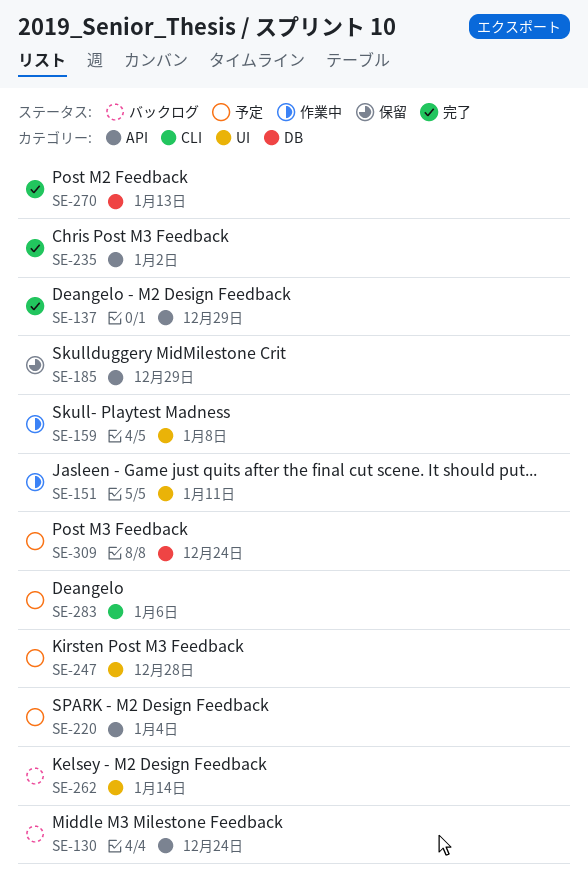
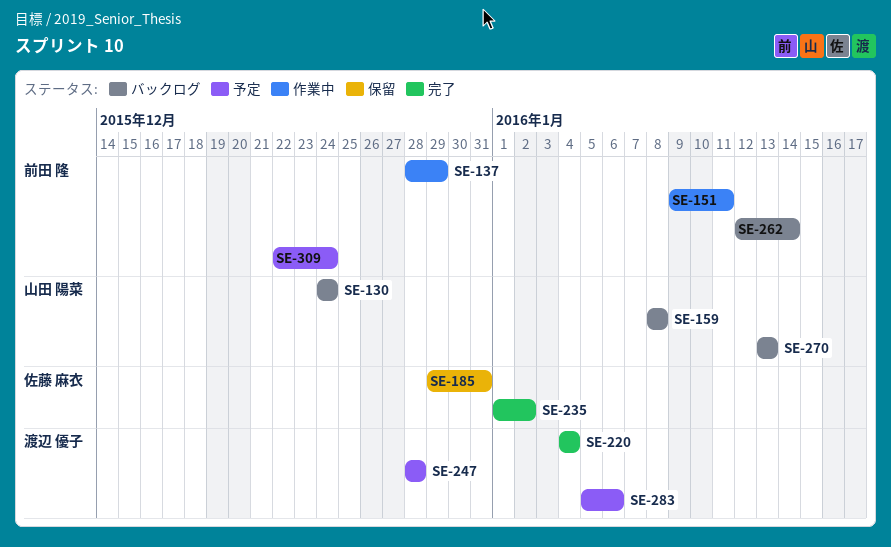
SE-137, status: 完了 -> 作業中
SE-159, status: 作業中 -> バックログ
SE-185, due: Dec 29 -> Dec 31
SE-220, status: 予定 -> 完了
SE-270, status: 完了 -> バックログ

